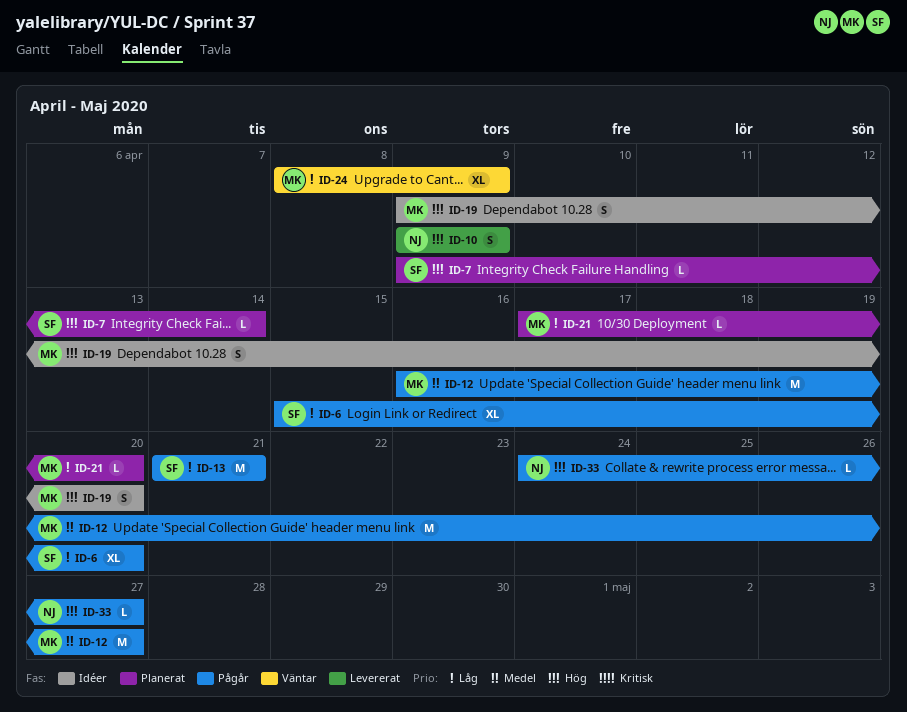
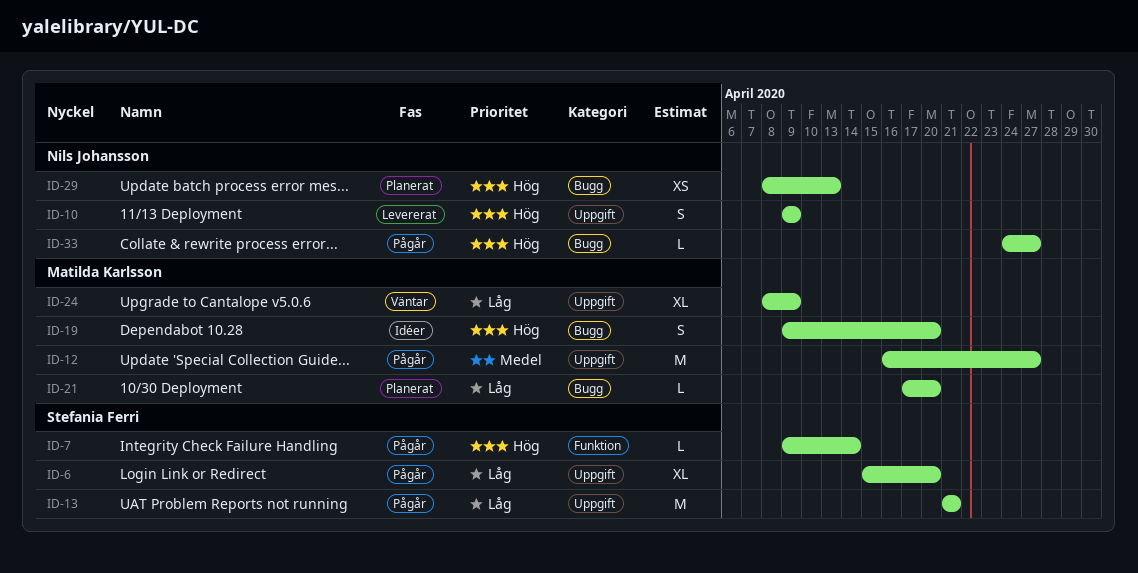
ID-7, status: Planerat -> Pågår
ID-29: none -> present

